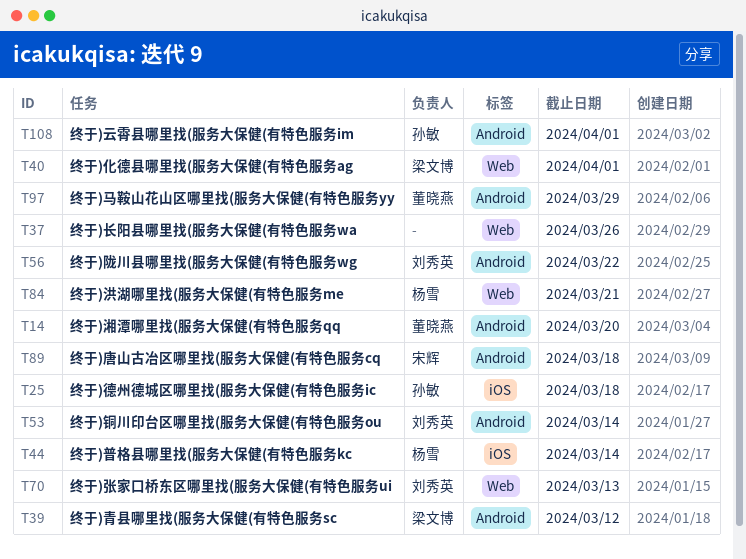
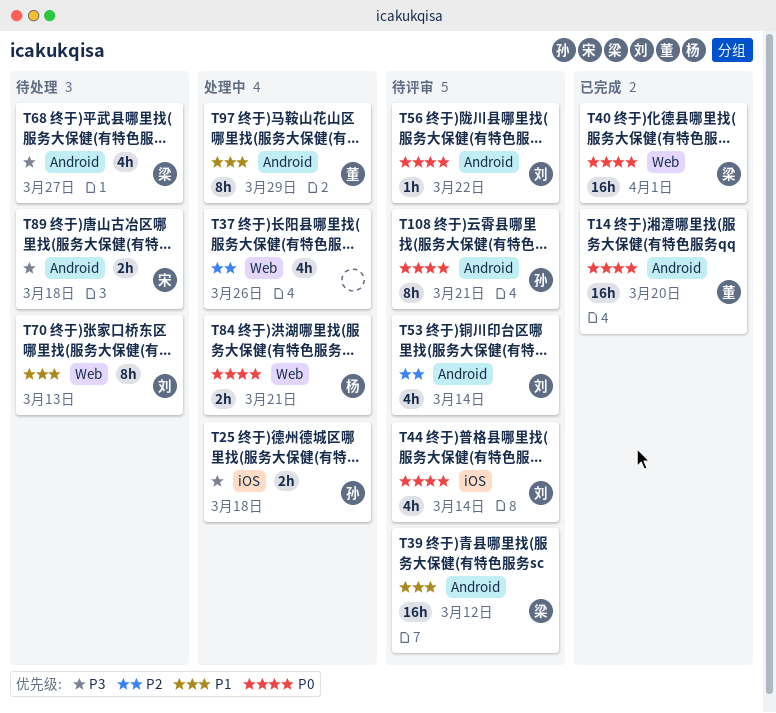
T44, owner: 杨雪 -> 刘秀英
T68: none -> present
T108, due: Apr 1 -> Mar 21

